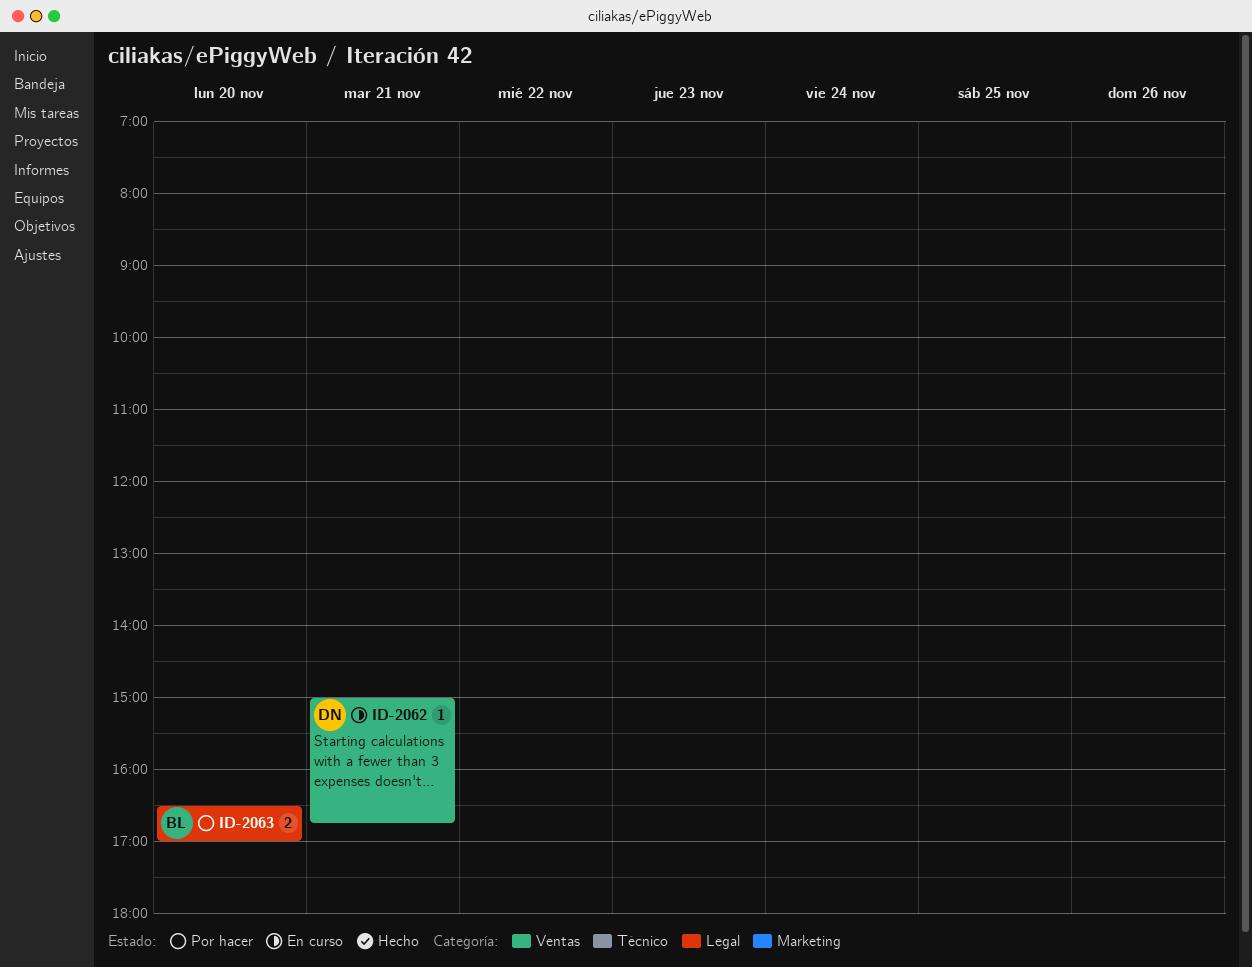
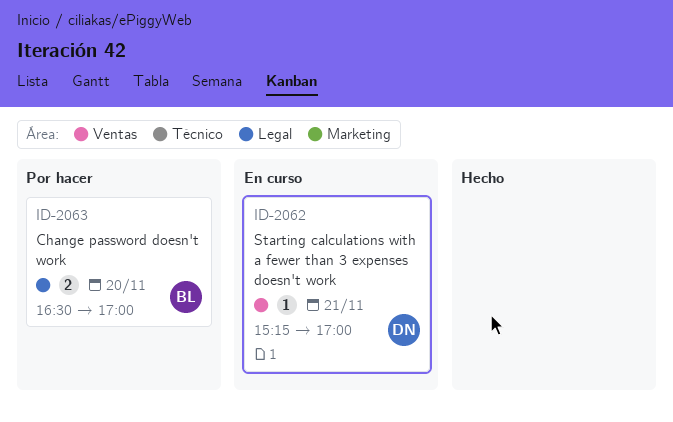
ID-2062, begins: 15:00 -> 15:15
ID-2062, ends: 16:45 -> 17:00

